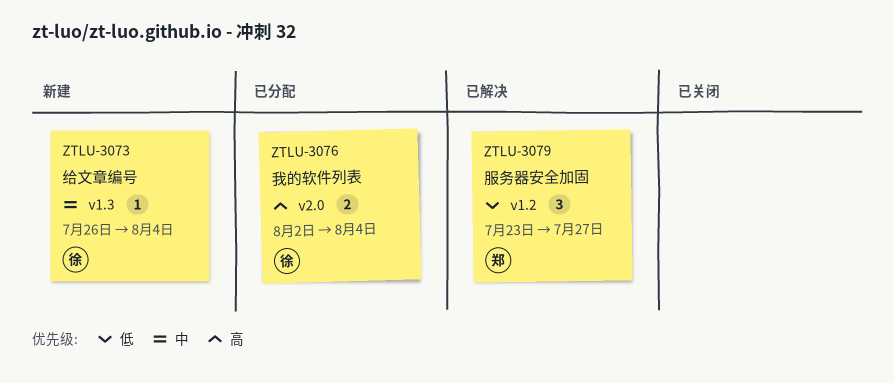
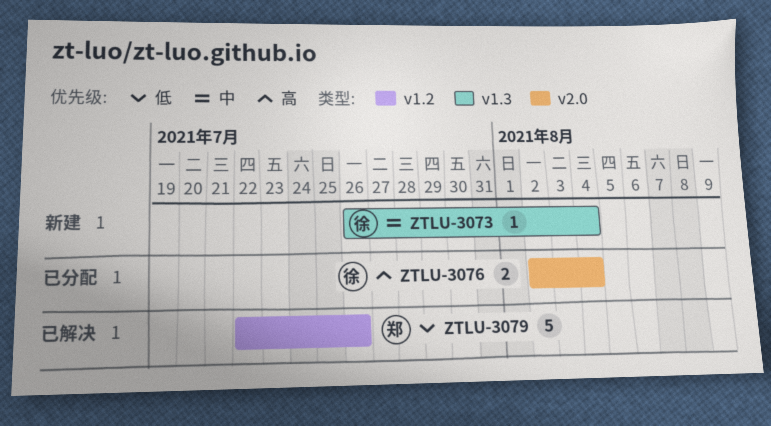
ZTLU-3079, estimate: 3 -> 5
ZTLU-3079, start: Jul 23 -> Jul 22
ZTLU-3079, due: Jul 27 -> Jul 26

